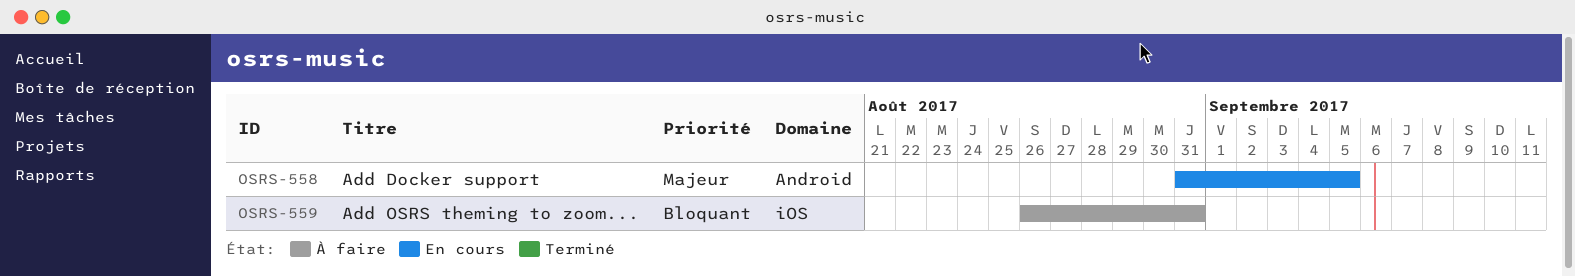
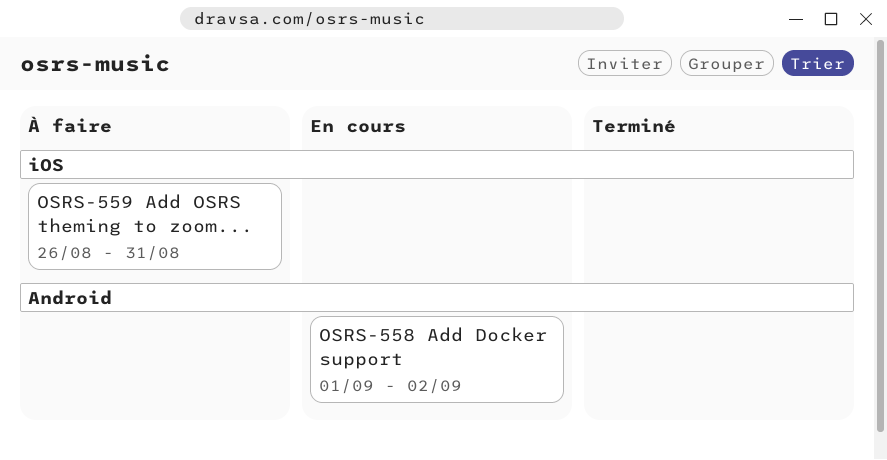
OSRS-558, start: Aug 31 -> Sep 1
OSRS-558, due: Sep 5 -> Sep 2

